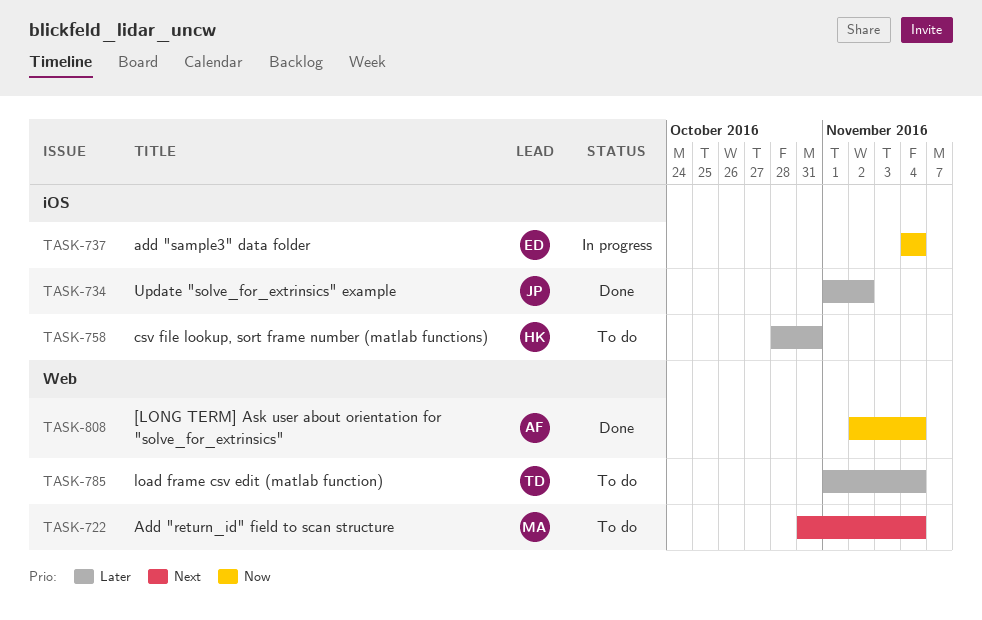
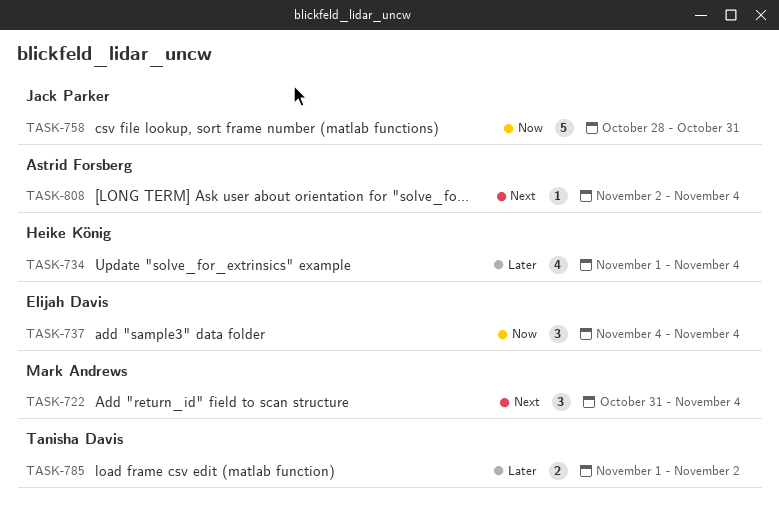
TASK-734, owner: Jack Parker -> Heike König
TASK-734, due: Nov 2 -> Nov 4
TASK-758, owner: Heike König -> Jack Parker
TASK-758, priority: Later -> Now
TASK-785, due: Nov 4 -> Nov 2
TASK-808, priority: Now -> Next

